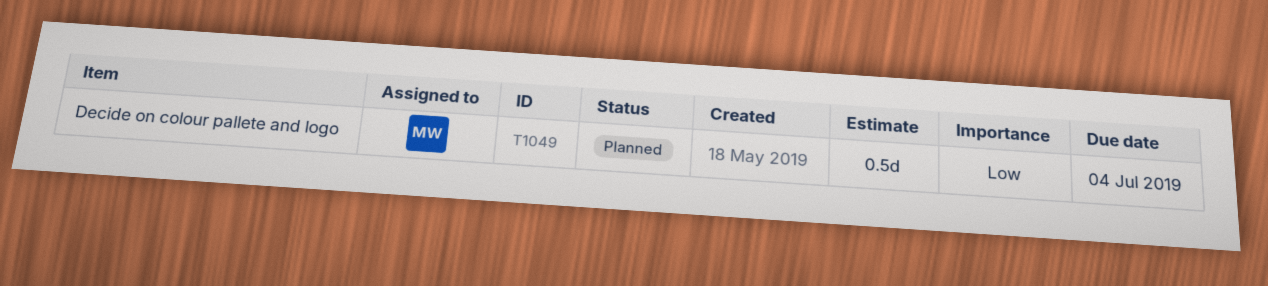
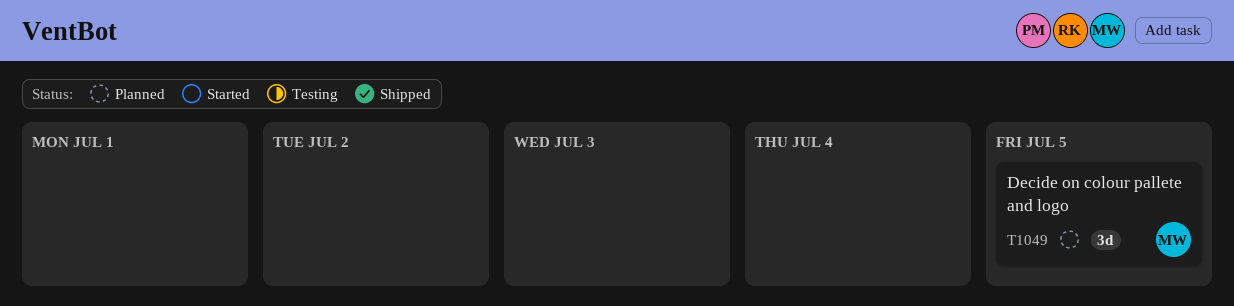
T1049, estimate: 0.5d -> 3d
T1049, due: Jul 4 -> Jul 5

